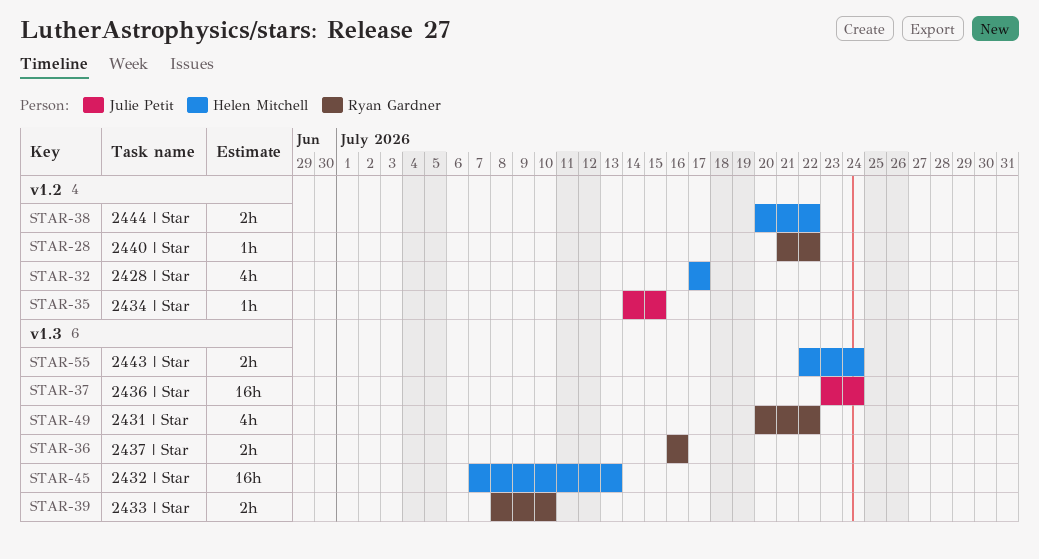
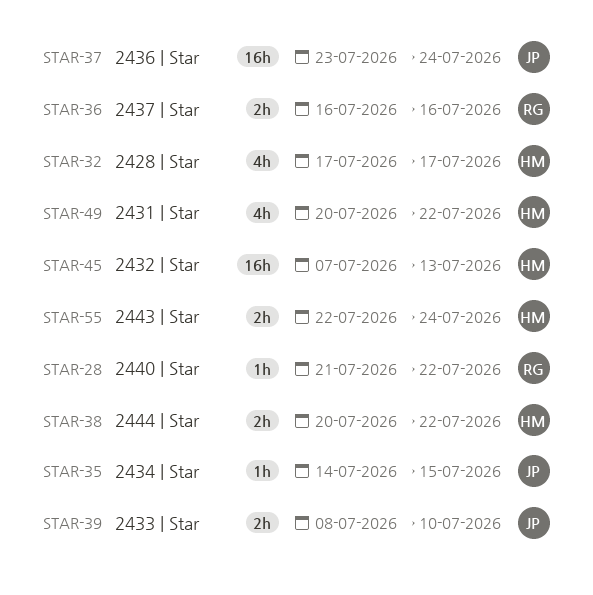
STAR-39, owner: Ryan Gardner -> Julie Petit
STAR-49, owner: Ryan Gardner -> Helen Mitchell

